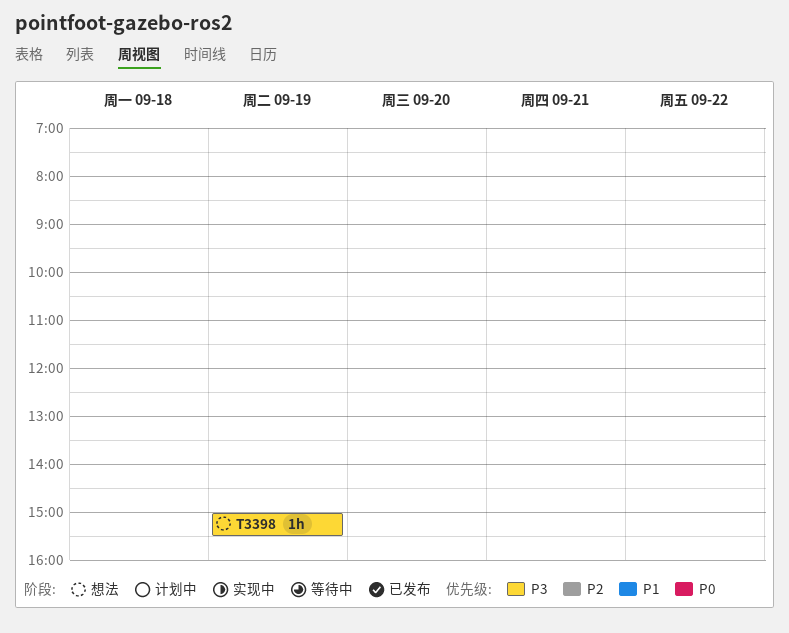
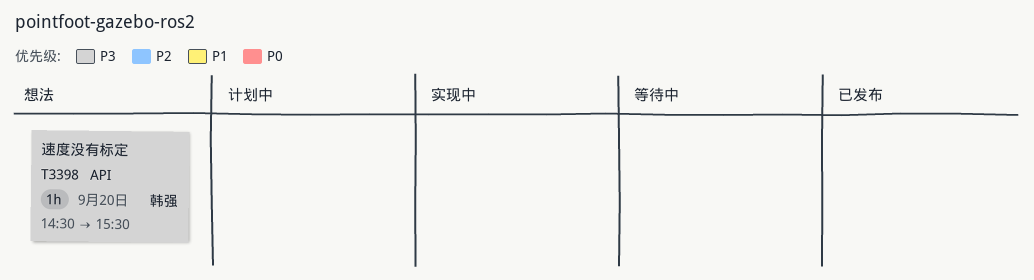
T3398, day: Sep 19 -> Sep 20
T3398, begins: 15:00 -> 14:30

